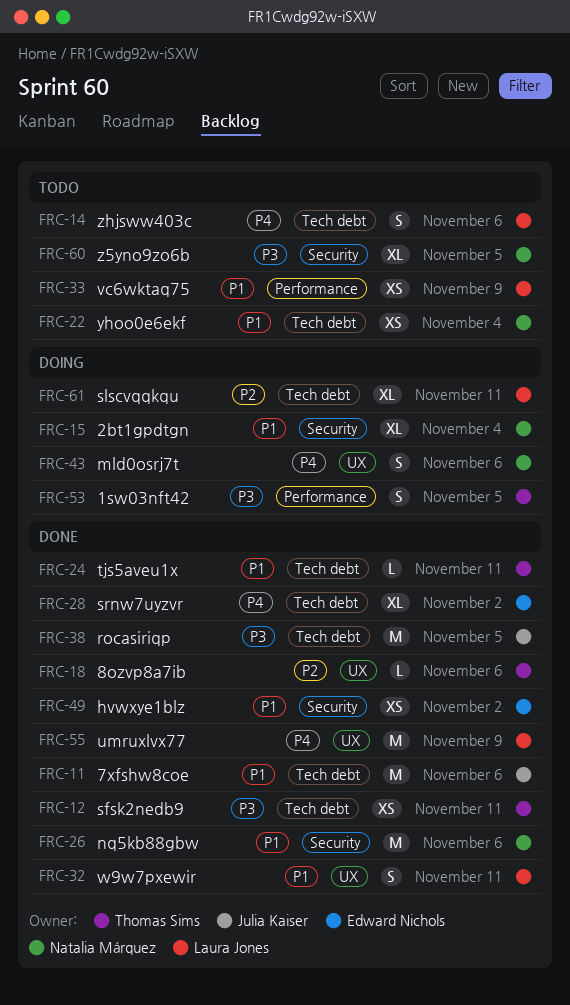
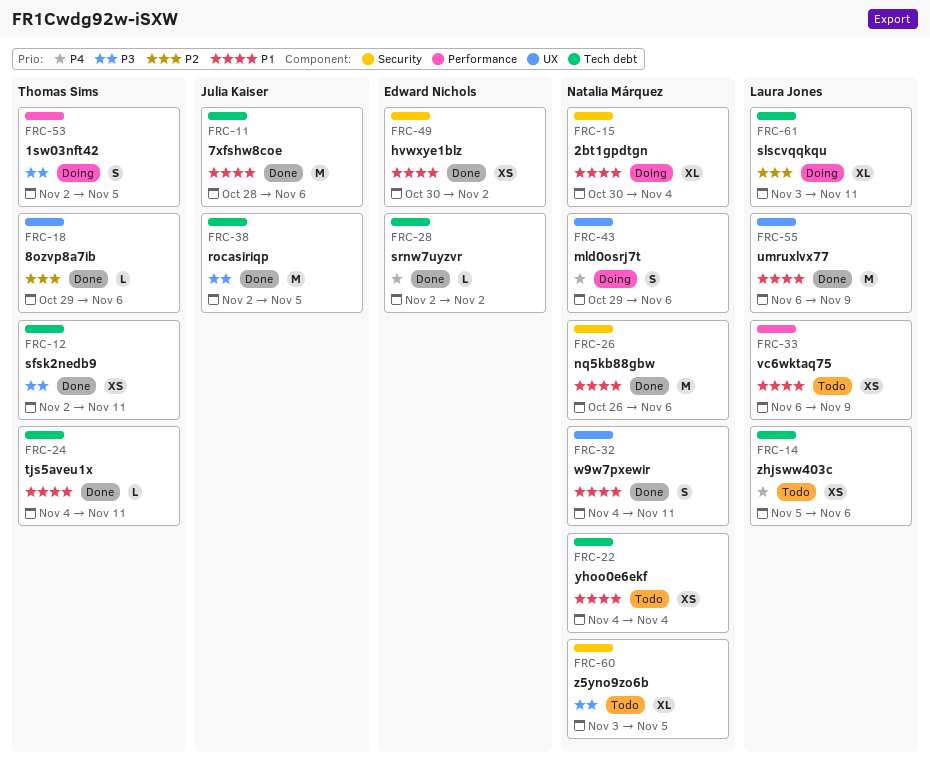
FRC-14, estimate: S -> XS
FRC-28, estimate: XL -> L
FRC-32, owner: Laura Jones -> Natalia Márquez
FRC-55, priority: P4 -> P1

